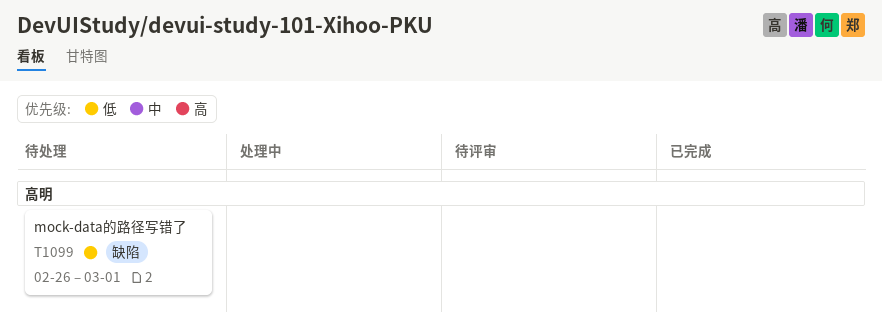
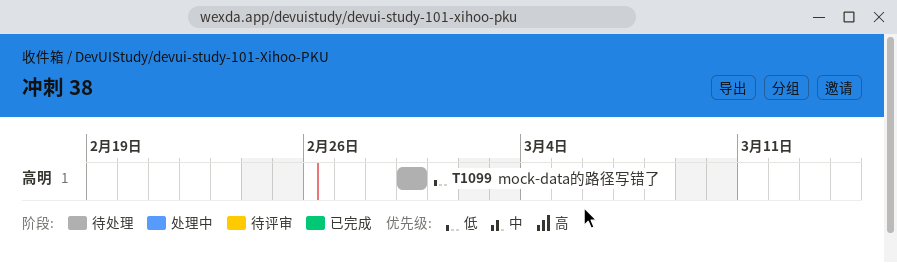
T1099, start: Feb 26 -> Feb 29
T1099, due: Mar 1 -> Feb 29

